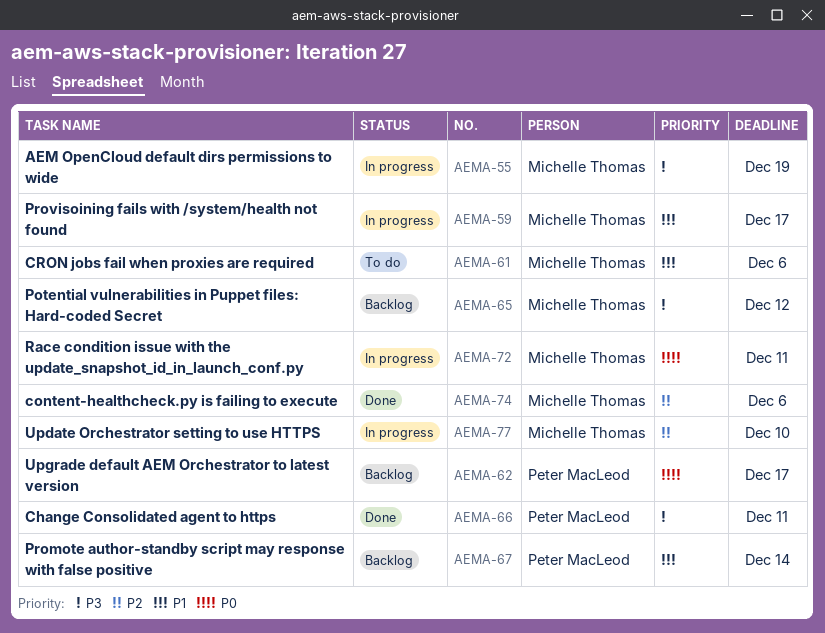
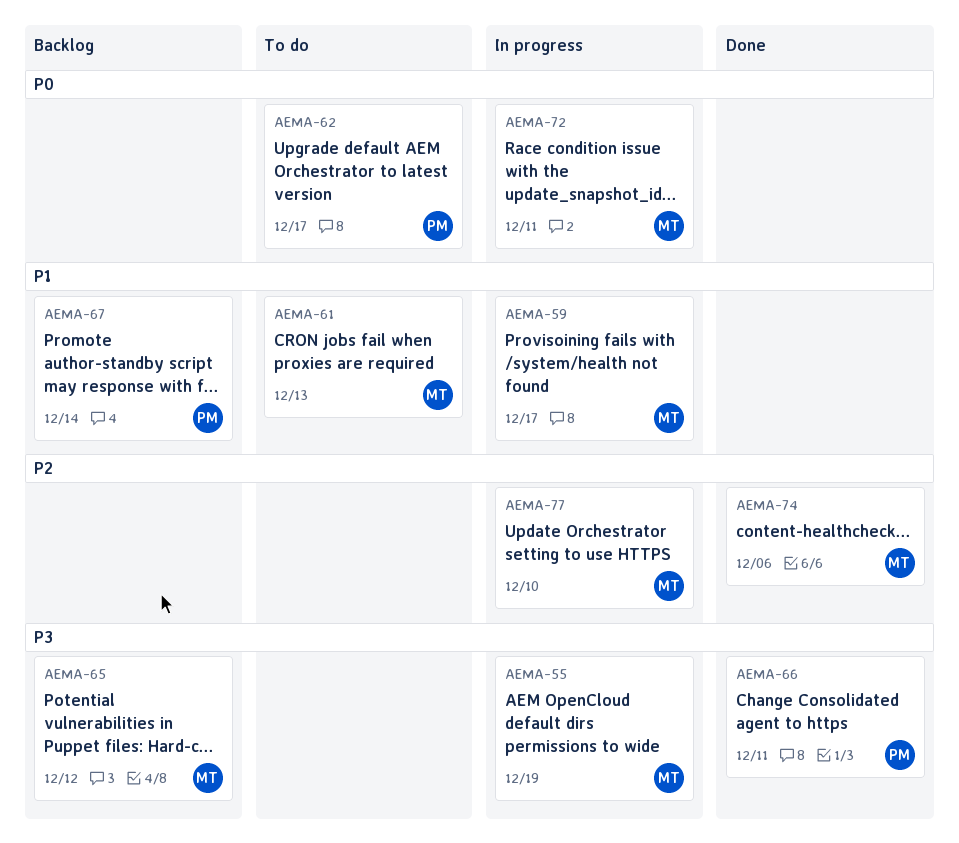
AEMA-61, due: Dec 6 -> Dec 13
AEMA-62, status: Backlog -> To do

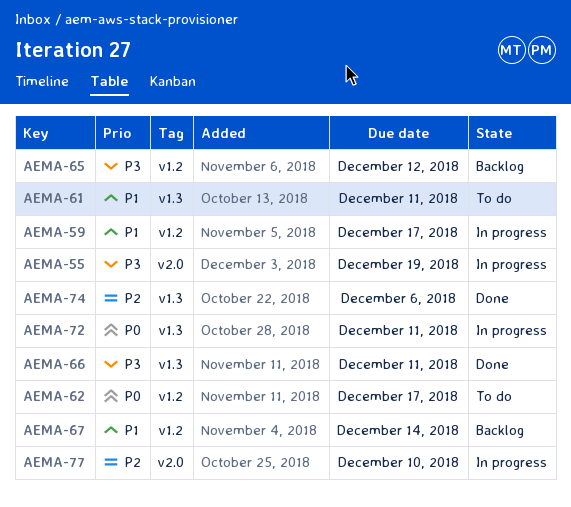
AEMA-61, due: Dec 13 -> Dec 11

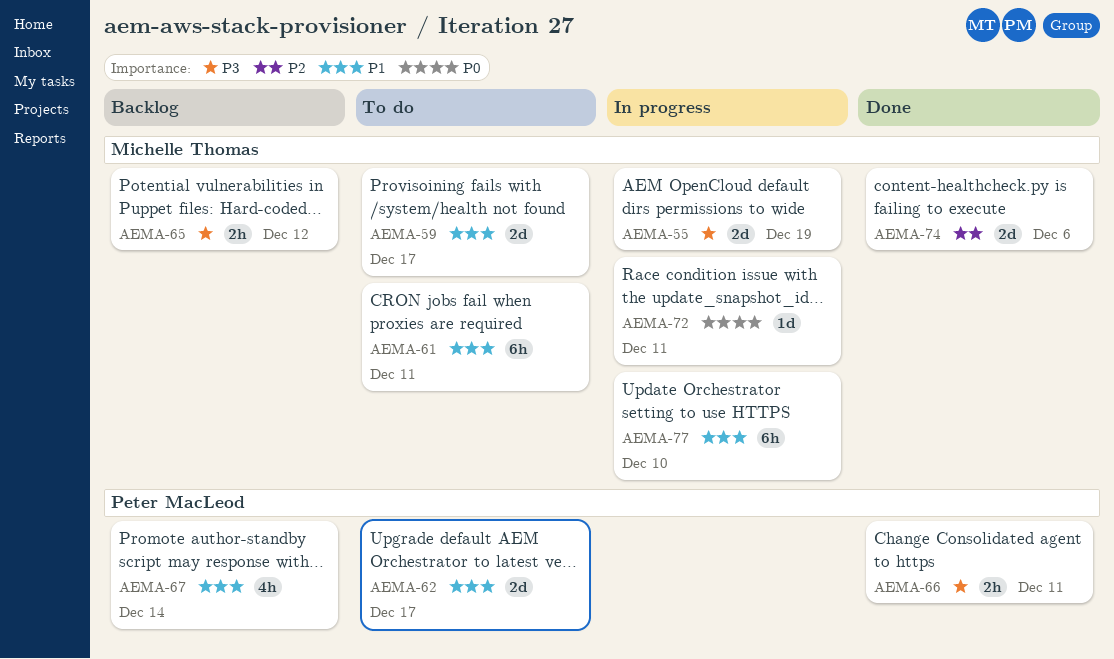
AEMA-59, status: In progress -> To do
AEMA-62, priority: P0 -> P1
AEMA-77, priority: P2 -> P1

